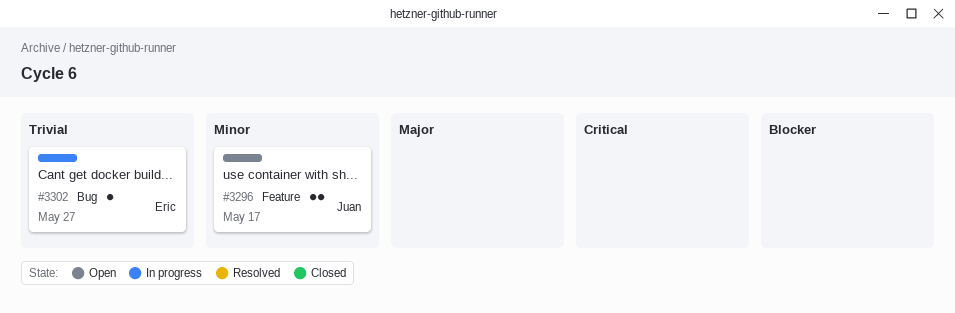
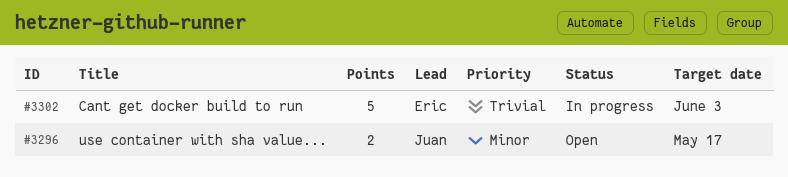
#3302, estimate: 1 -> 5
#3302, due: May 27 -> Jun 3

